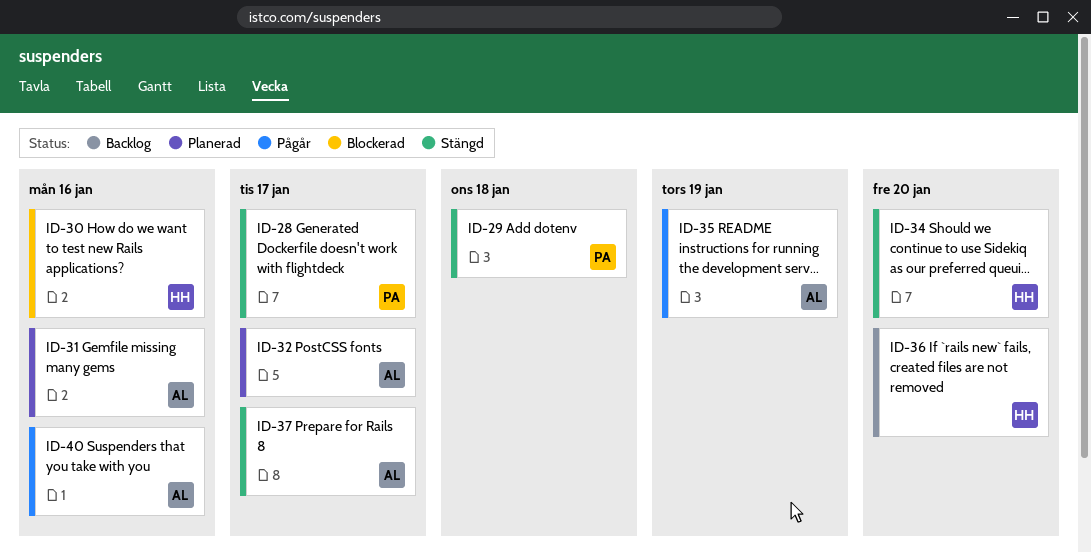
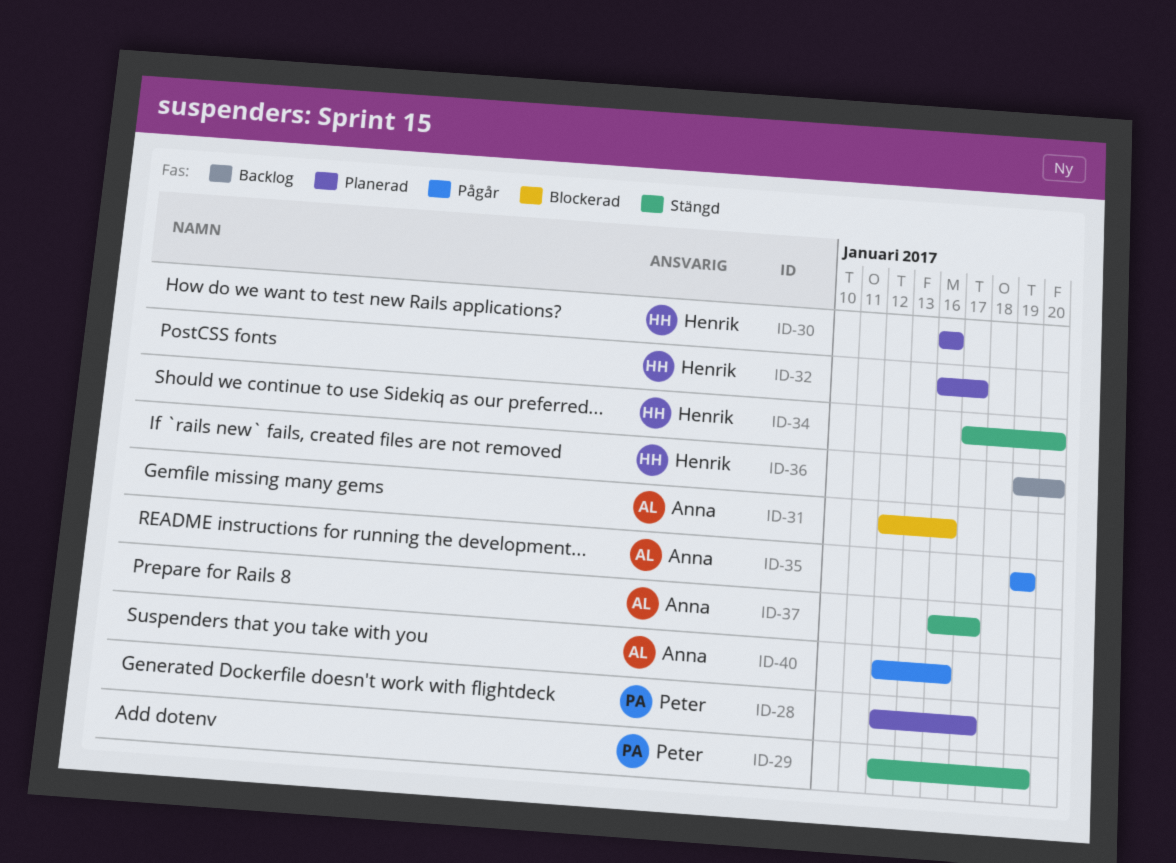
ID-28, status: Stängd -> Planerad
ID-29, due: Jan 18 -> Jan 19
ID-30, status: Blockerad -> Planerad
ID-31, status: Planerad -> Blockerad
ID-32, owner: Anna -> Henrik

